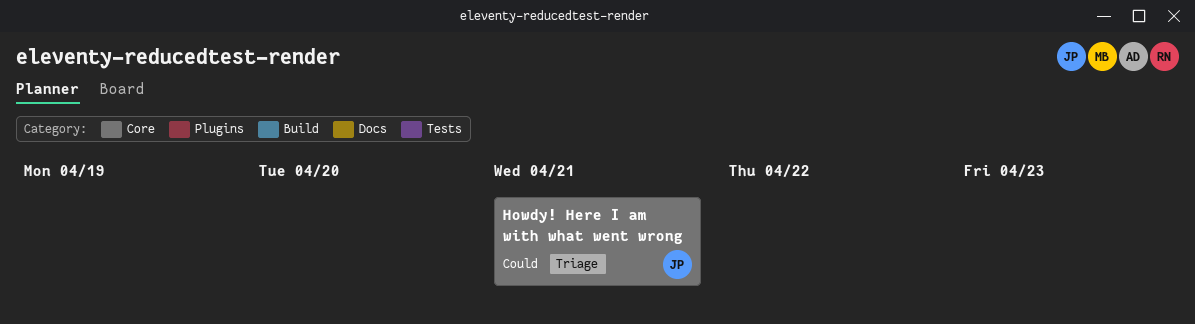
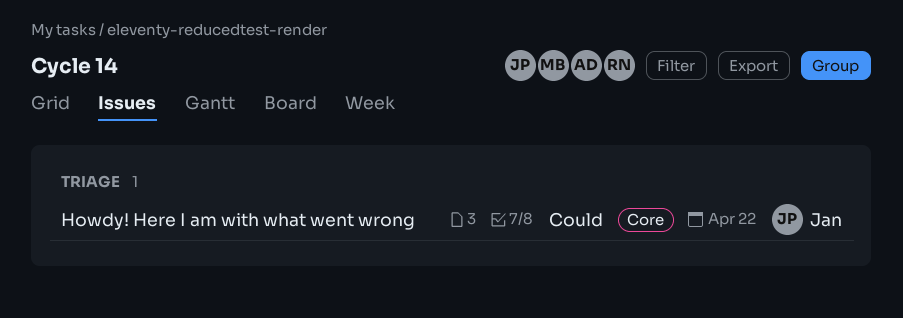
Howdy! Here I am with what went wrong, due: Apr 21 -> Apr 22

